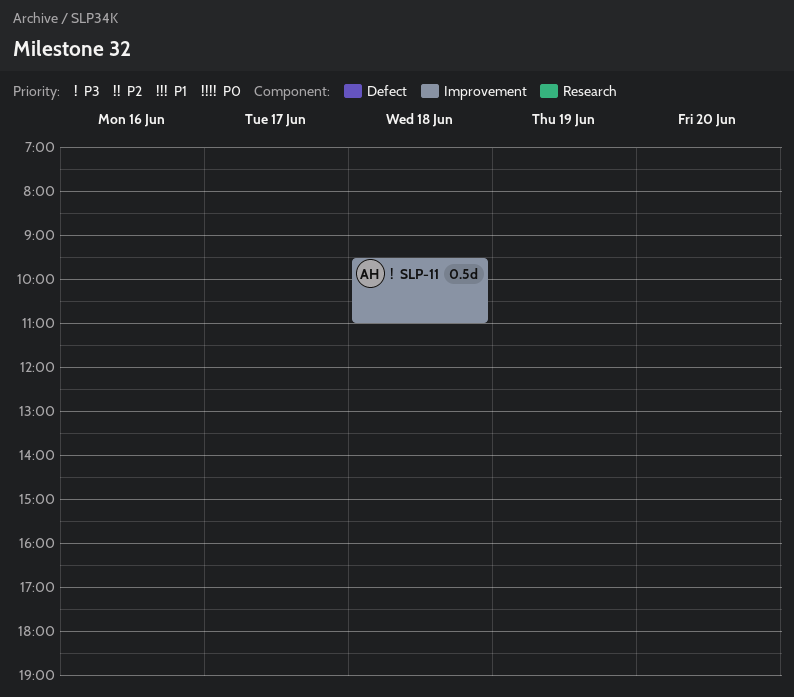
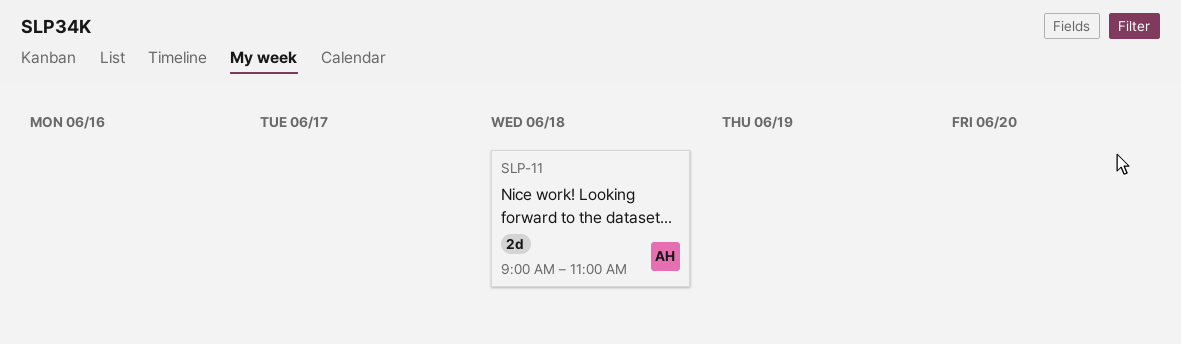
SLP-11, estimate: 0.5d -> 2d
SLP-11, begins: 09:30 -> 09:00

